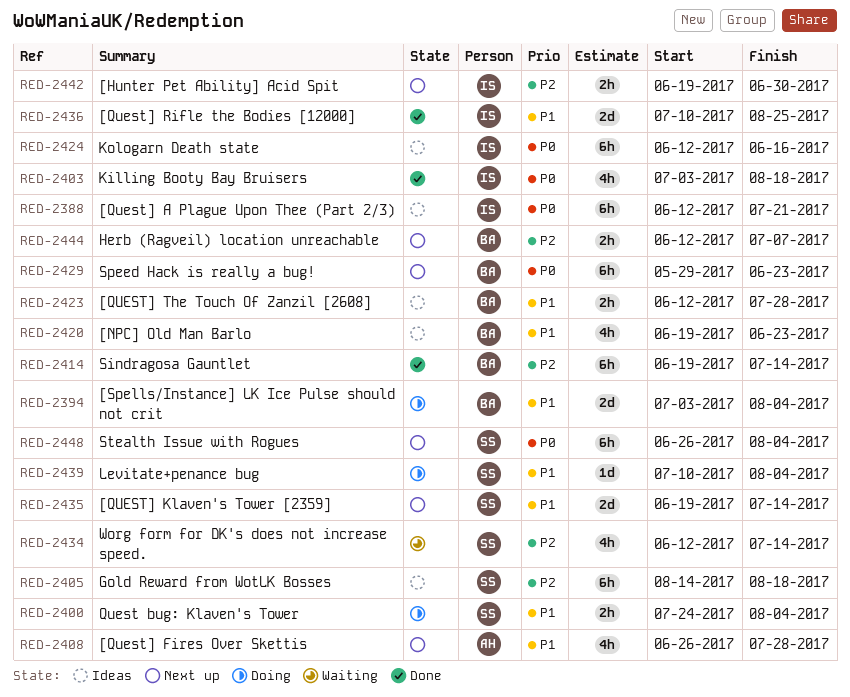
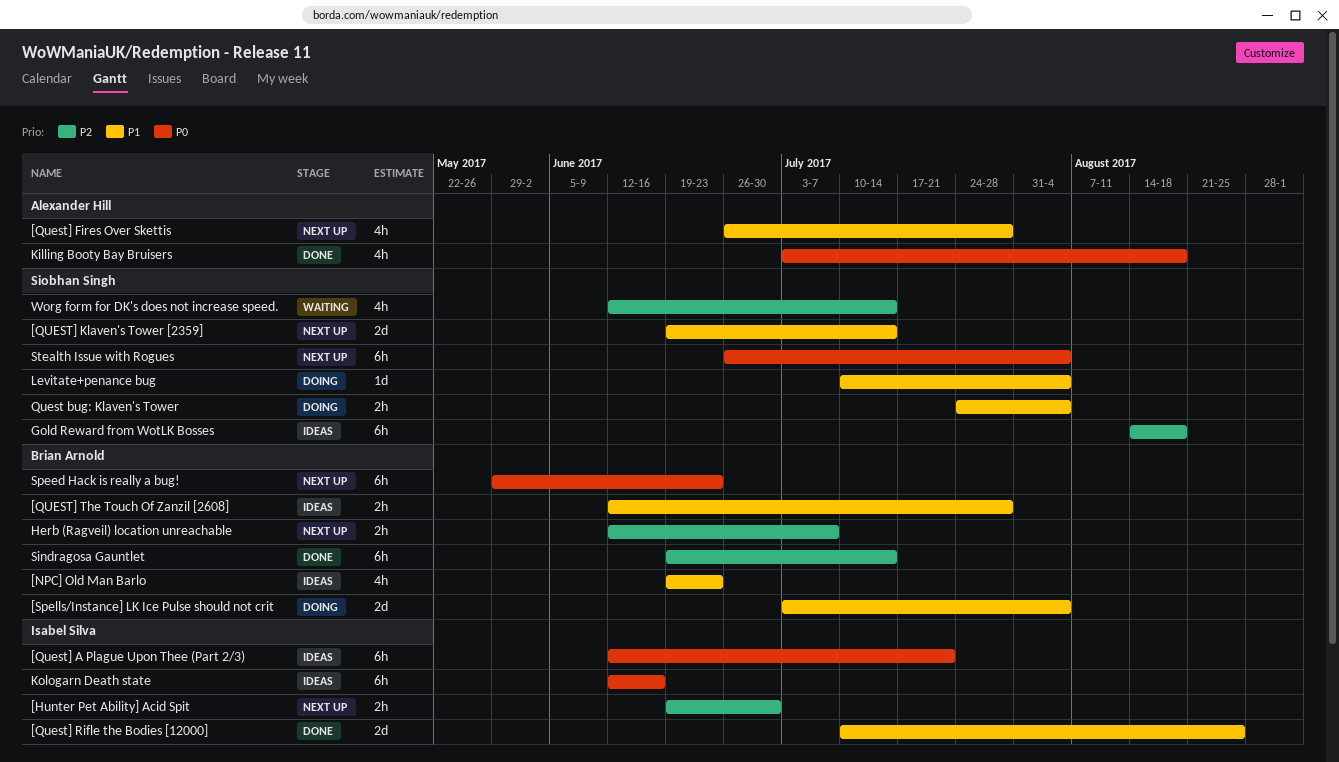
Killing Booty Bay Bruisers, owner: Isabel Silva -> Alexander Hill

